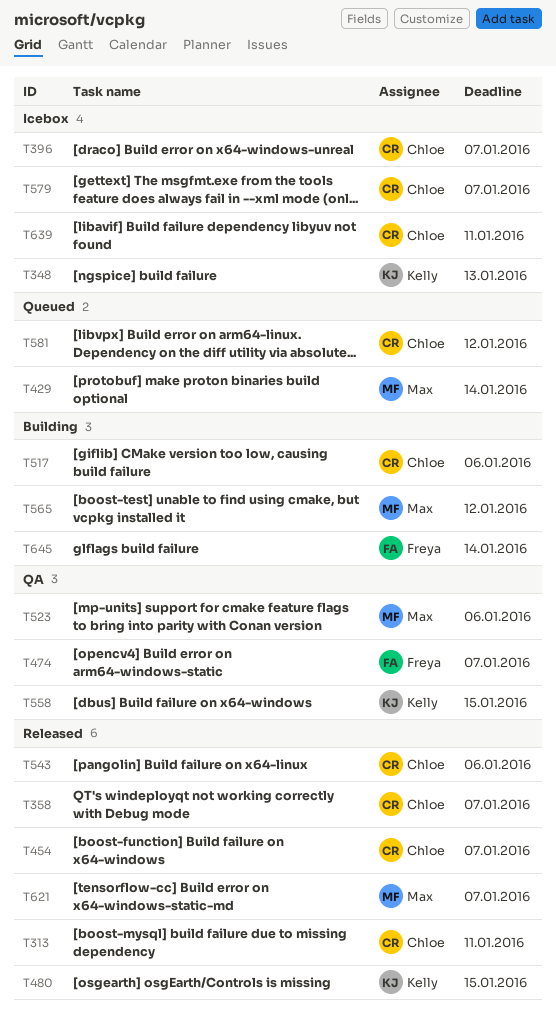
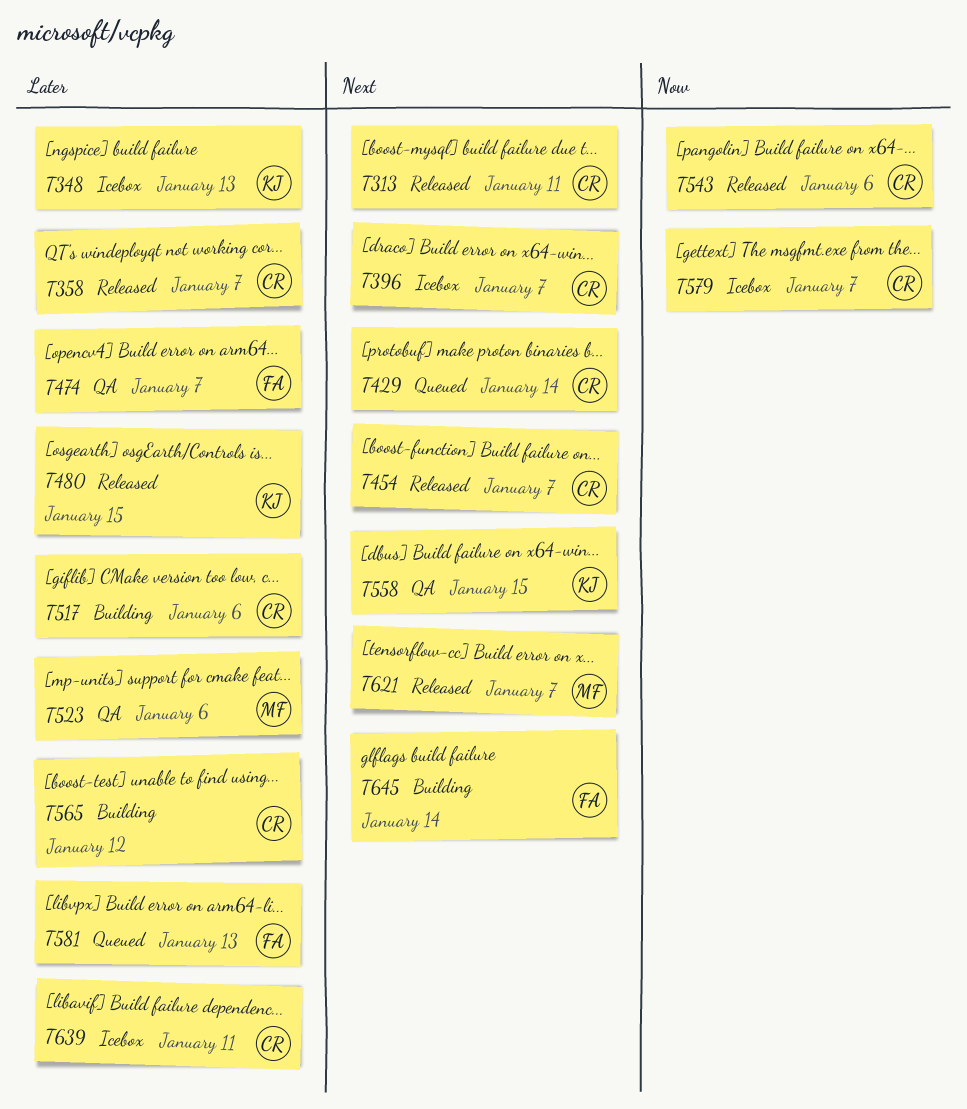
T429, owner: Max -> Chloe
T565, owner: Max -> Chloe
T581, owner: Chloe -> Freya
T581, due: Jan 12 -> Jan 13

